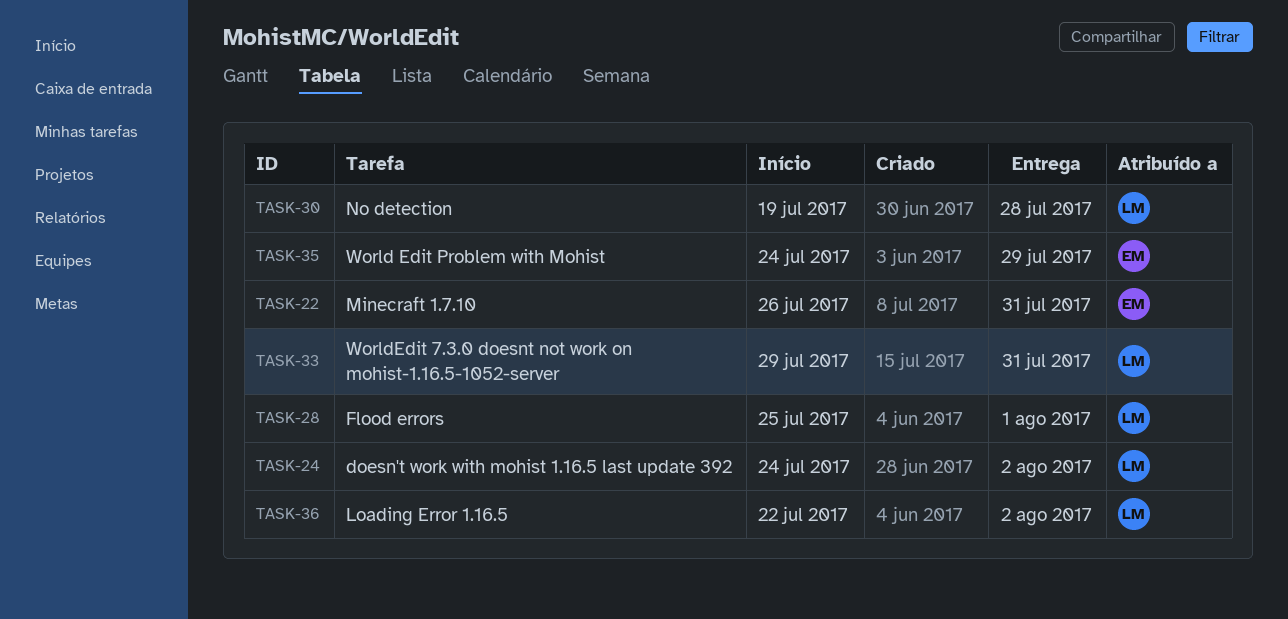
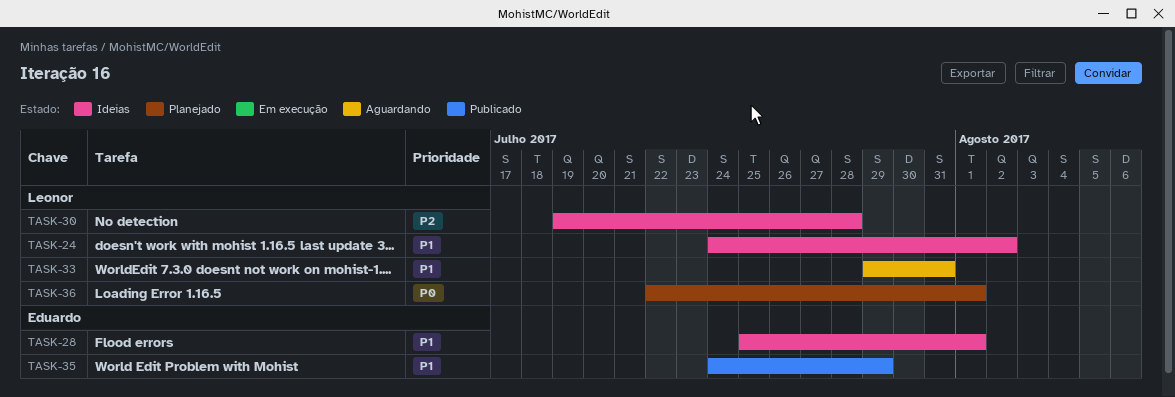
TASK-22: present -> none
TASK-28, owner: Leonor -> Eduardo
TASK-36, due: Aug 2 -> Aug 1

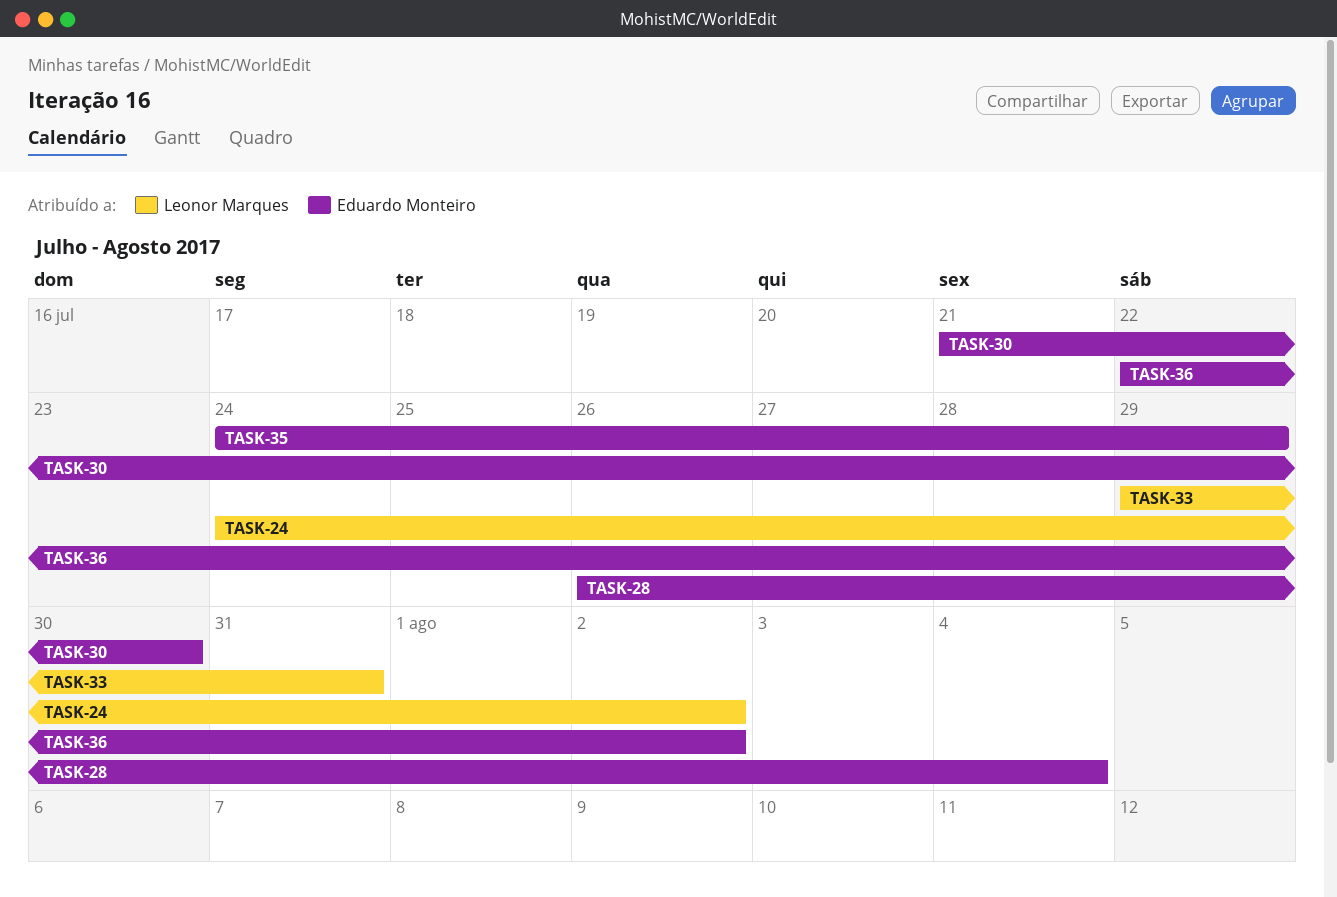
TASK-28, start: Jul 25 -> Jul 26
TASK-28, due: Aug 1 -> Aug 4
TASK-30, owner: Leonor Marques -> Eduardo Monteiro
TASK-30, start: Jul 19 -> Jul 21
TASK-30, due: Jul 28 -> Jul 30
TASK-36, owner: Leonor Marques -> Eduardo Monteiro
TASK-36, due: Aug 1 -> Aug 2

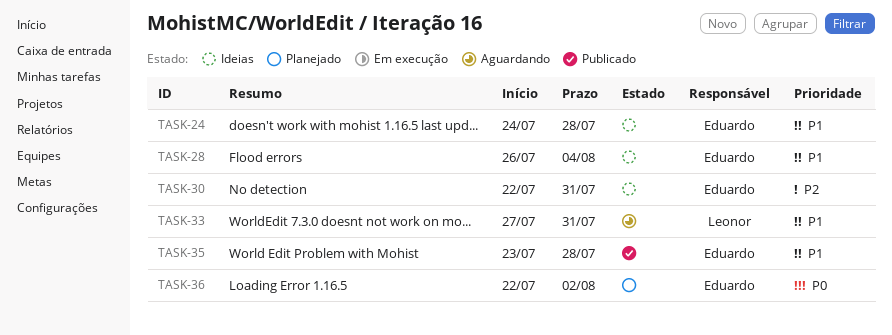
TASK-24, owner: Leonor Marques -> Eduardo Monteiro
TASK-24, due: Aug 2 -> Jul 28
TASK-30, start: Jul 21 -> Jul 22
TASK-30, due: Jul 30 -> Jul 31
TASK-33, start: Jul 29 -> Jul 27
TASK-35, start: Jul 24 -> Jul 23
TASK-35, due: Jul 29 -> Jul 28

